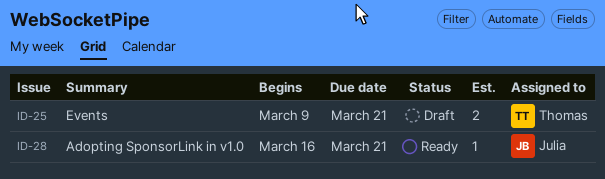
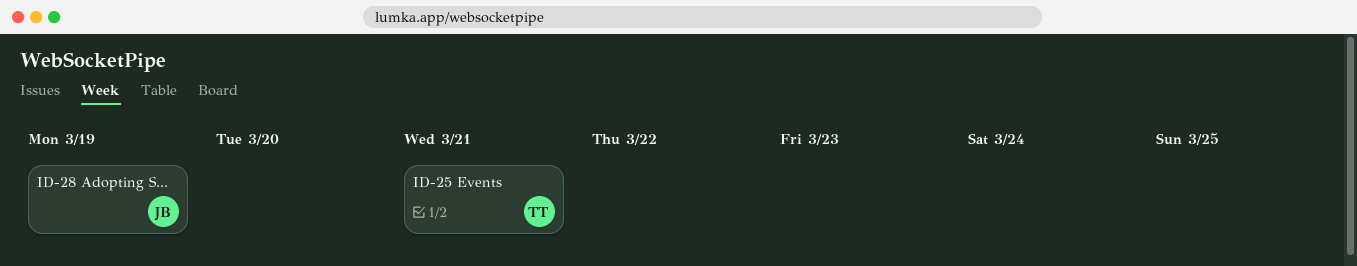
ID-28, due: Mar 21 -> Mar 19

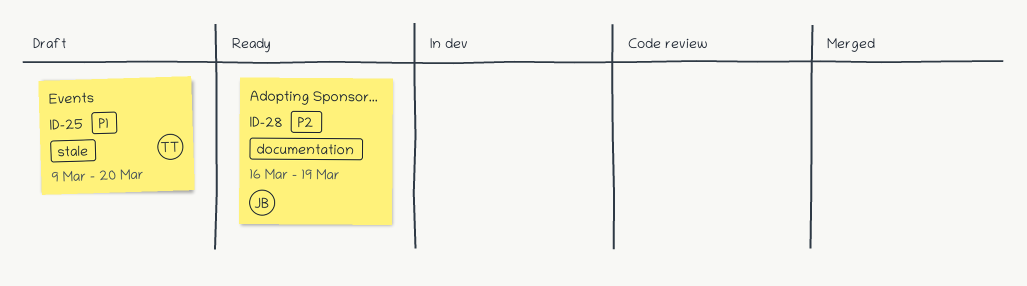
ID-25, due: Mar 21 -> Mar 20

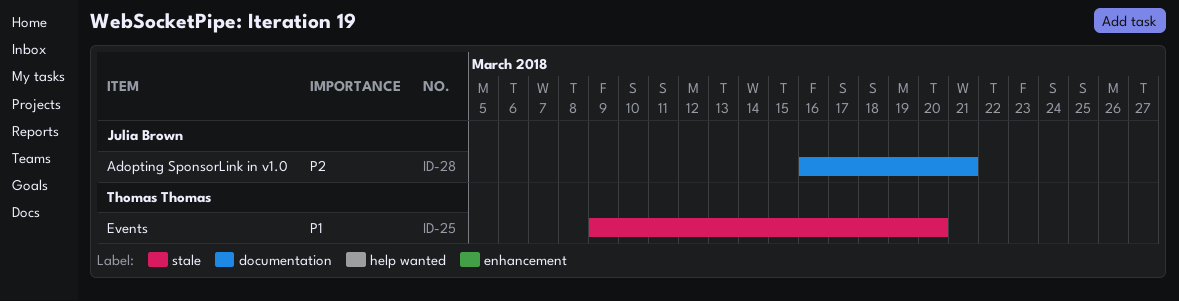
ID-28, due: Mar 19 -> Mar 21

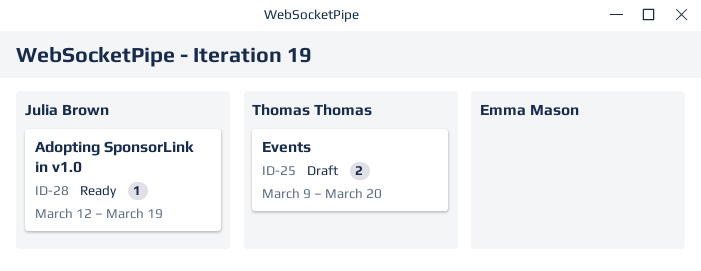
ID-28, start: Mar 16 -> Mar 12
ID-28, due: Mar 21 -> Mar 19

